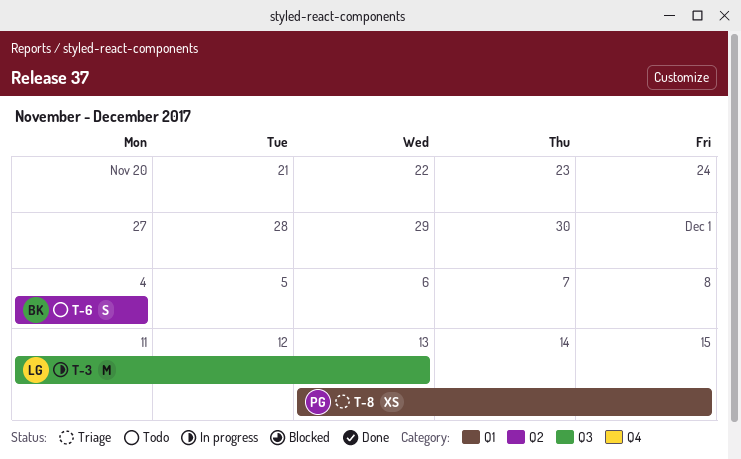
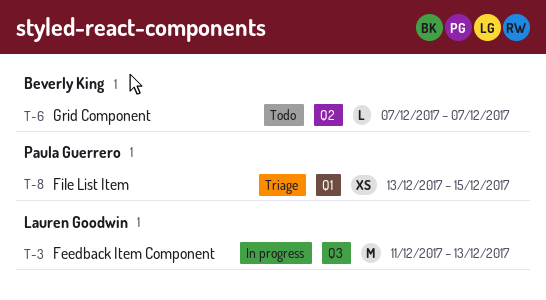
T-6, estimate: S -> L
T-6, start: Dec 4 -> Dec 7
T-6, due: Dec 4 -> Dec 7

